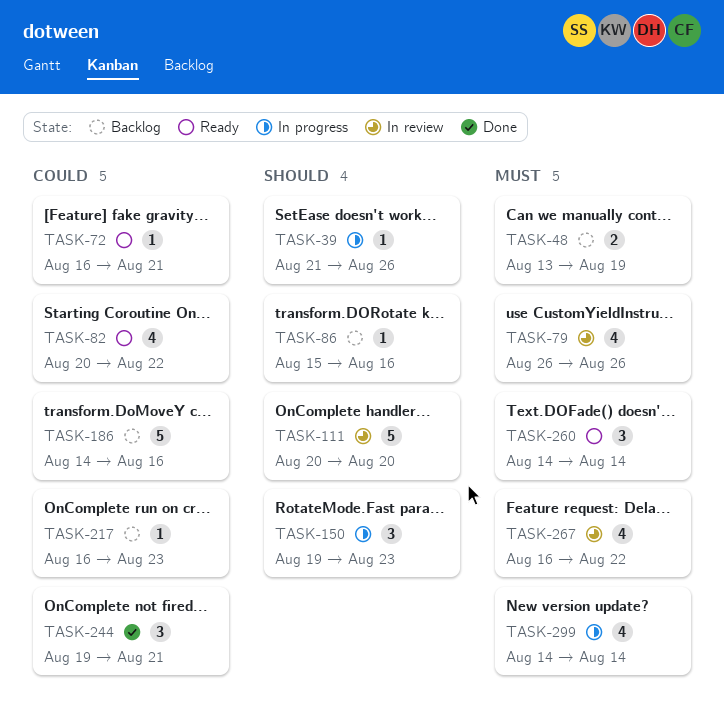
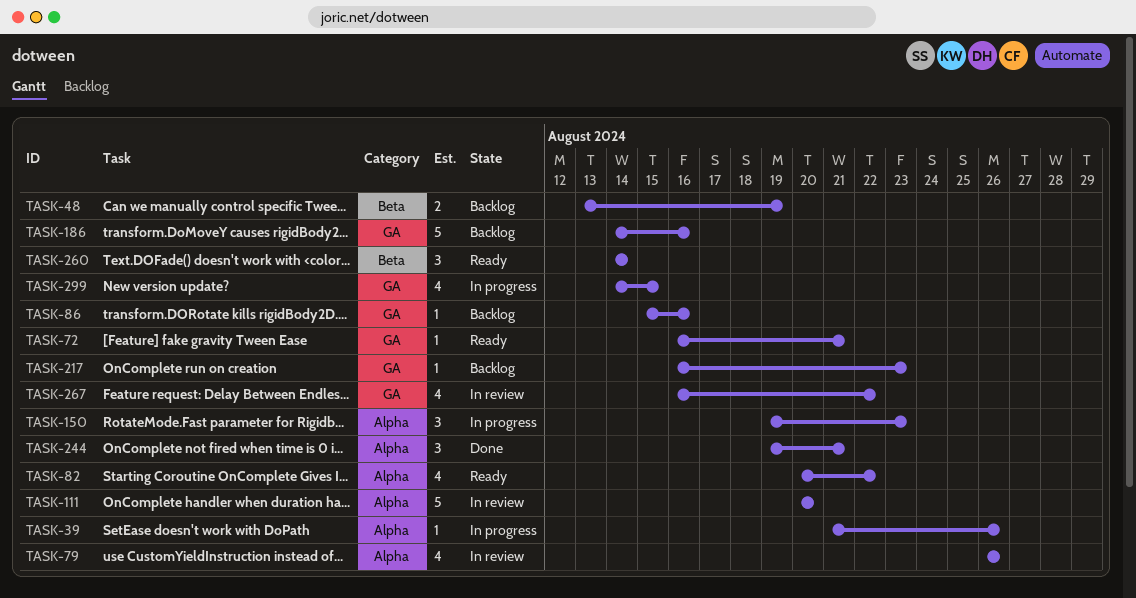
TASK-299, due: Aug 14 -> Aug 15

